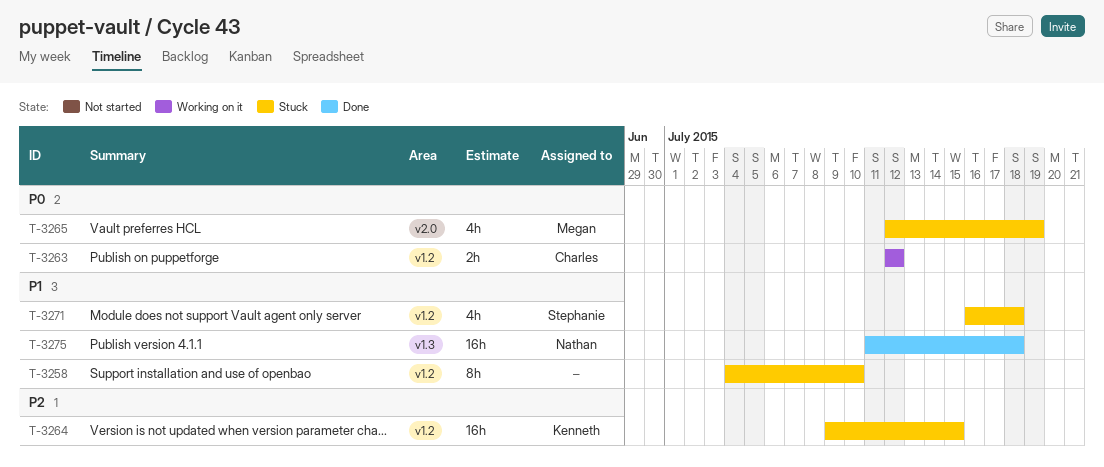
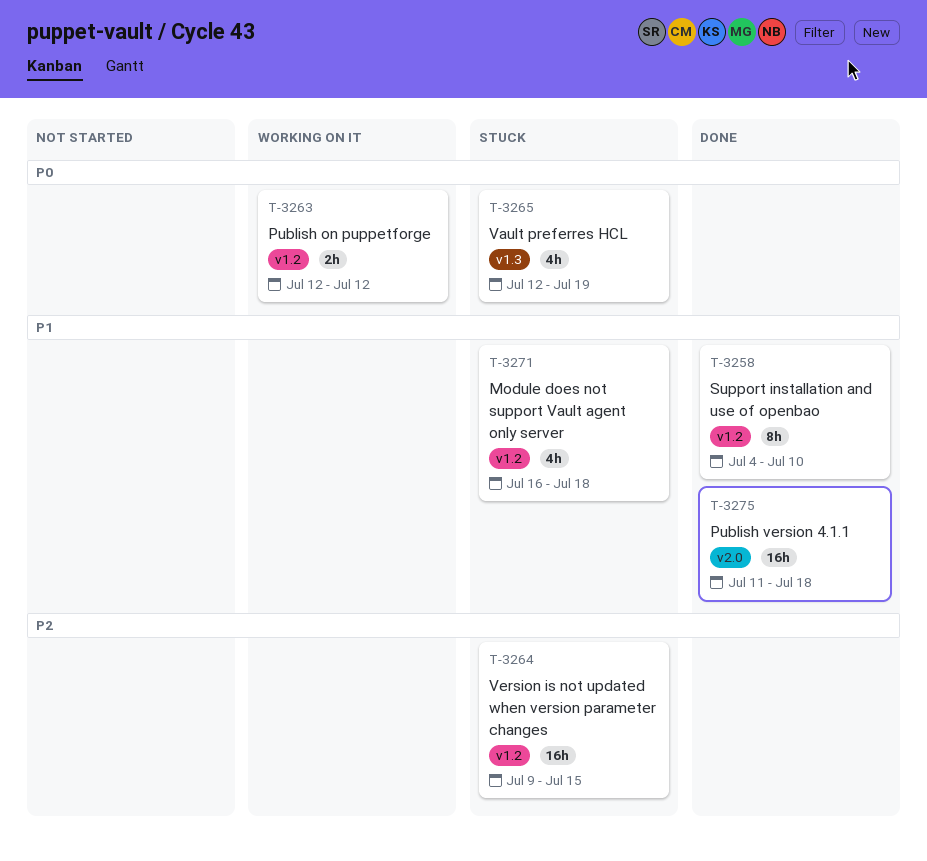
T-3258, status: Stuck -> Done
T-3265, label: v2.0 -> v1.3
T-3275, label: v1.3 -> v2.0

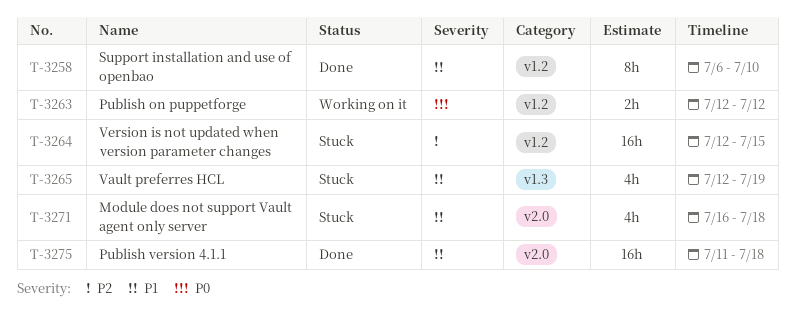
T-3258, start: Jul 4 -> Jul 6
T-3264, start: Jul 9 -> Jul 12
T-3265, priority: P0 -> P1
T-3271, label: v1.2 -> v2.0

